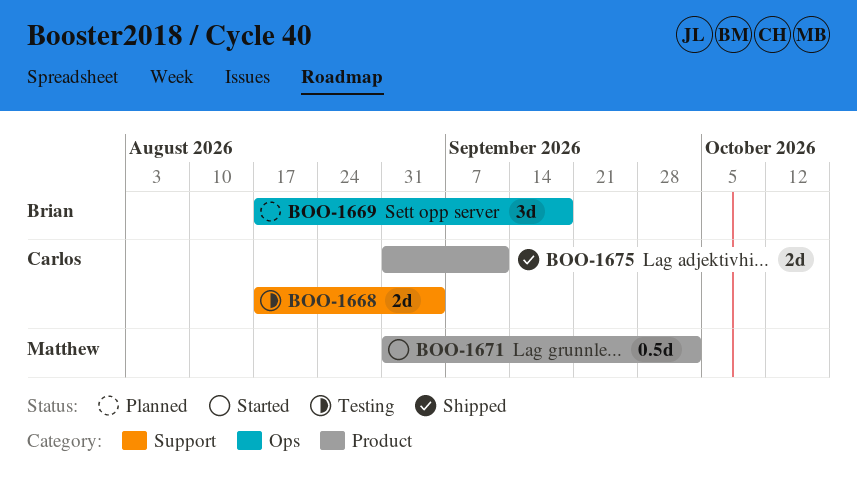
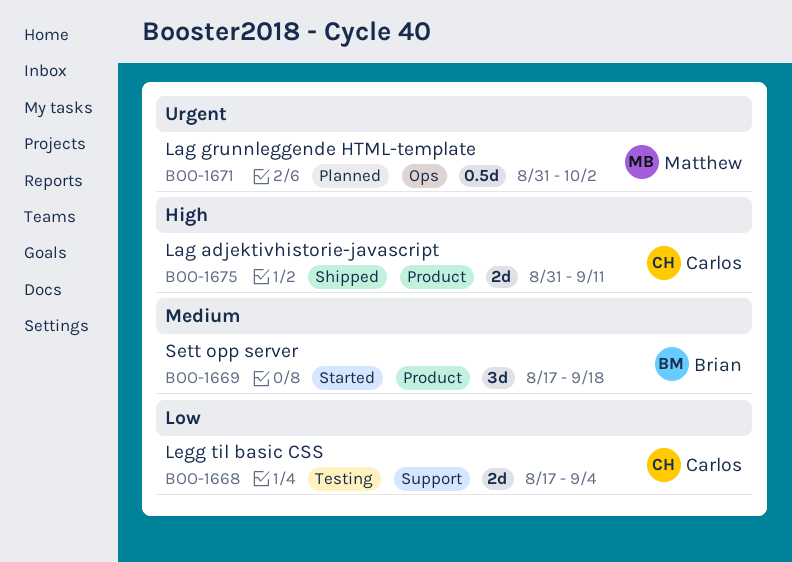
BOO-1669, status: Planned -> Started
BOO-1669, label: Ops -> Product
BOO-1671, status: Started -> Planned
BOO-1671, label: Product -> Ops

